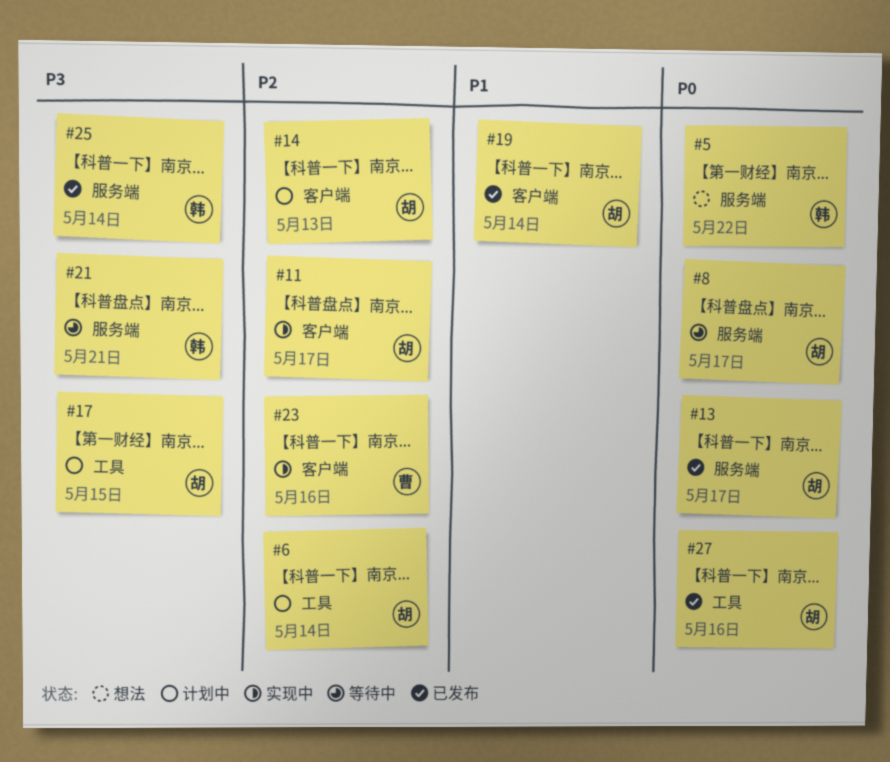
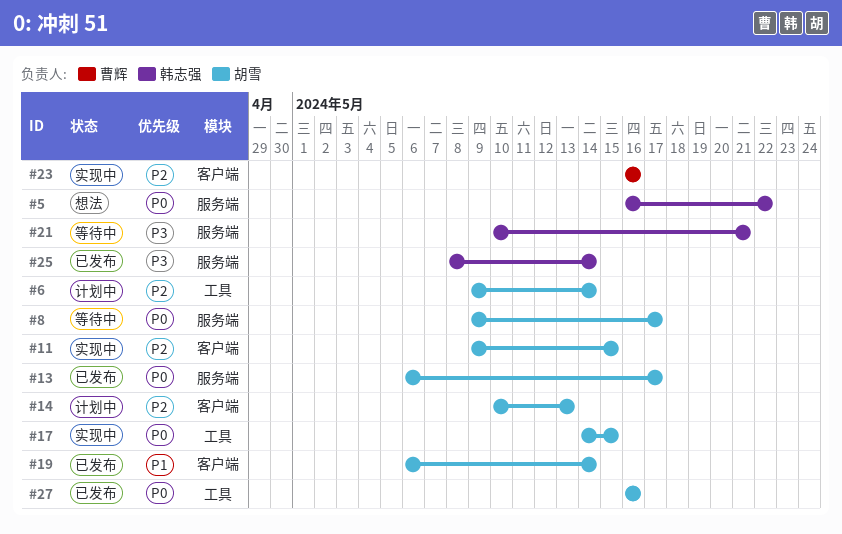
#11, due: May 17 -> May 15
#17, status: 计划中 -> 实现中
#17, priority: P3 -> P0

